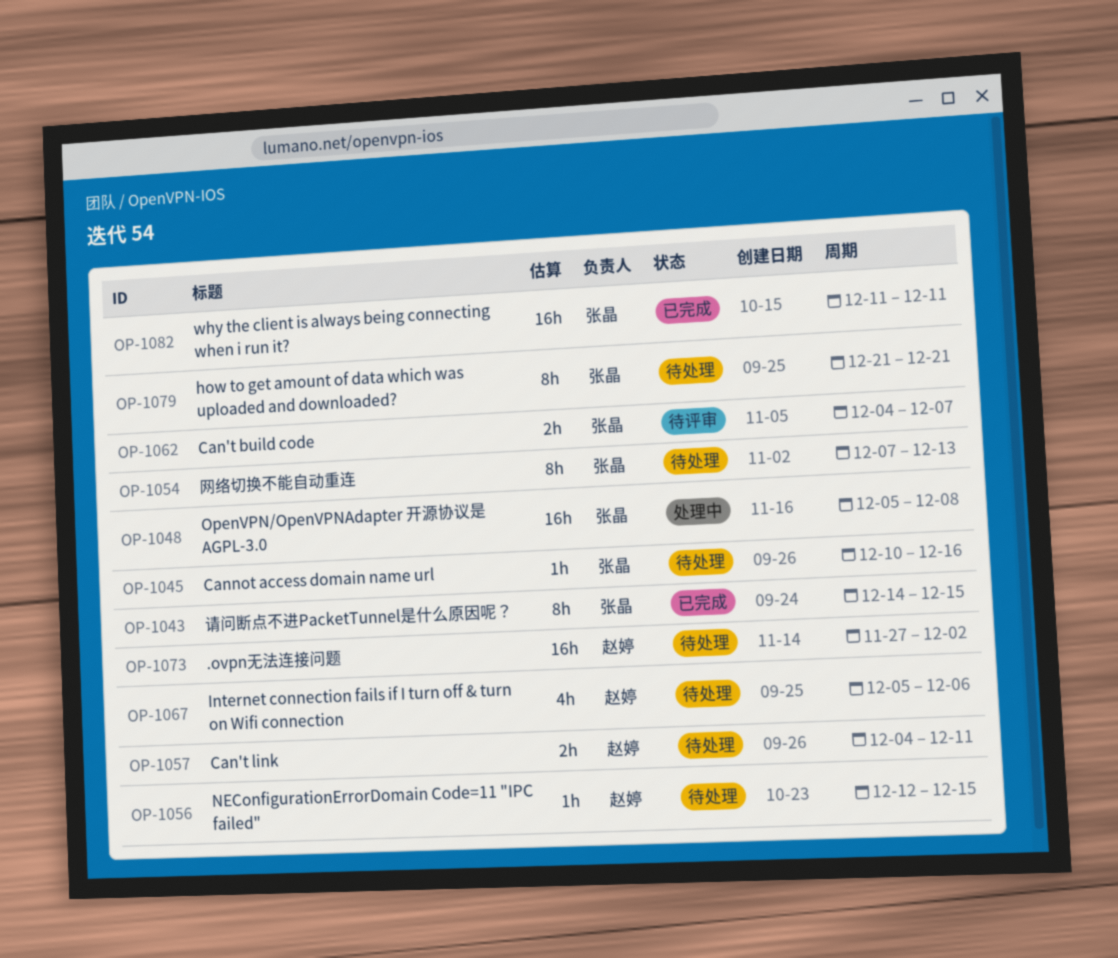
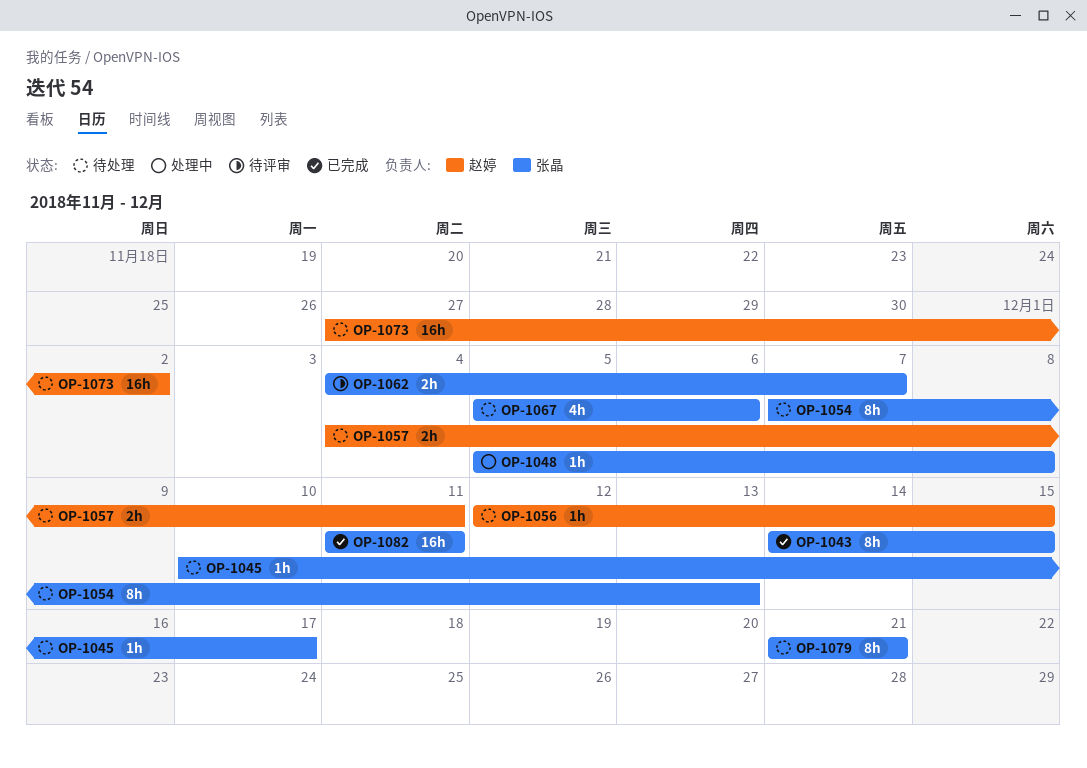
OP-1045, due: Dec 16 -> Dec 17
OP-1048, estimate: 16h -> 1h
OP-1067, owner: 赵婷 -> 张晶

